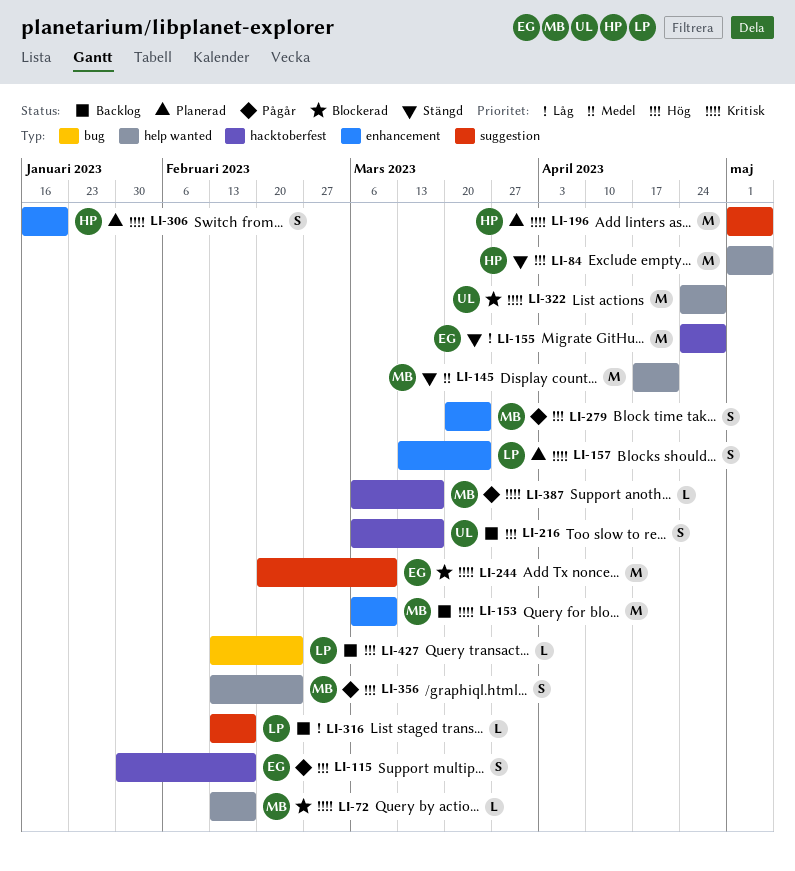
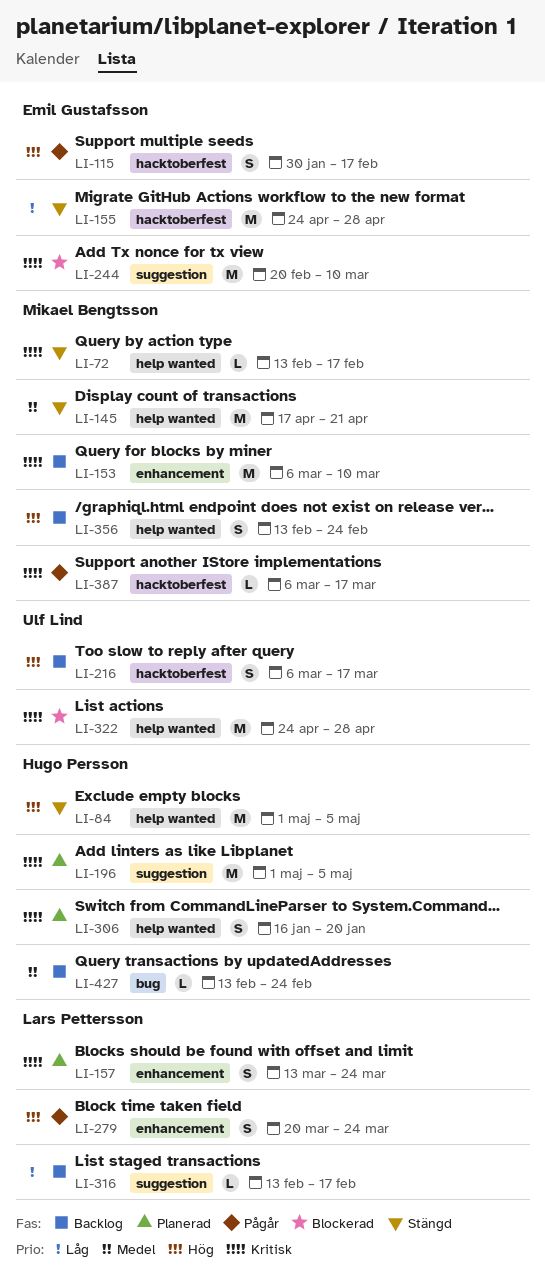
LI-72, status: Blockerad -> Stängd
LI-279, owner: Mikael Bengtsson -> Lars Pettersson
LI-306, label: enhancement -> help wanted
LI-356, status: Pågår -> Backlog
LI-427, owner: Lars Pettersson -> Hugo Persson
LI-427, priority: Hög -> Medel

